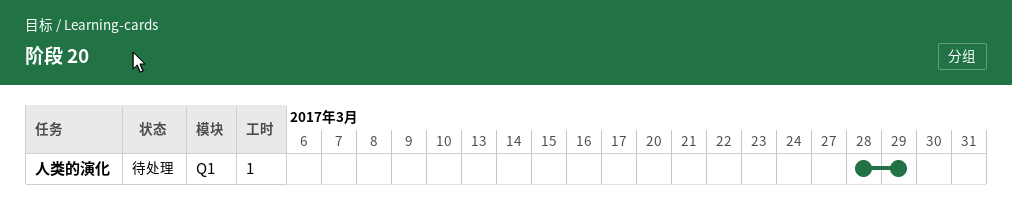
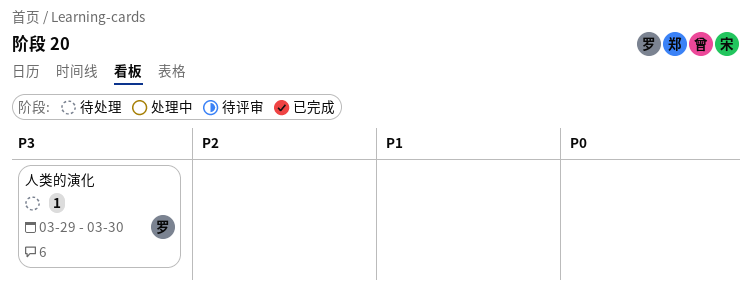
人类的演化, start: Mar 28 -> Mar 29
人类的演化, due: Mar 29 -> Mar 30

